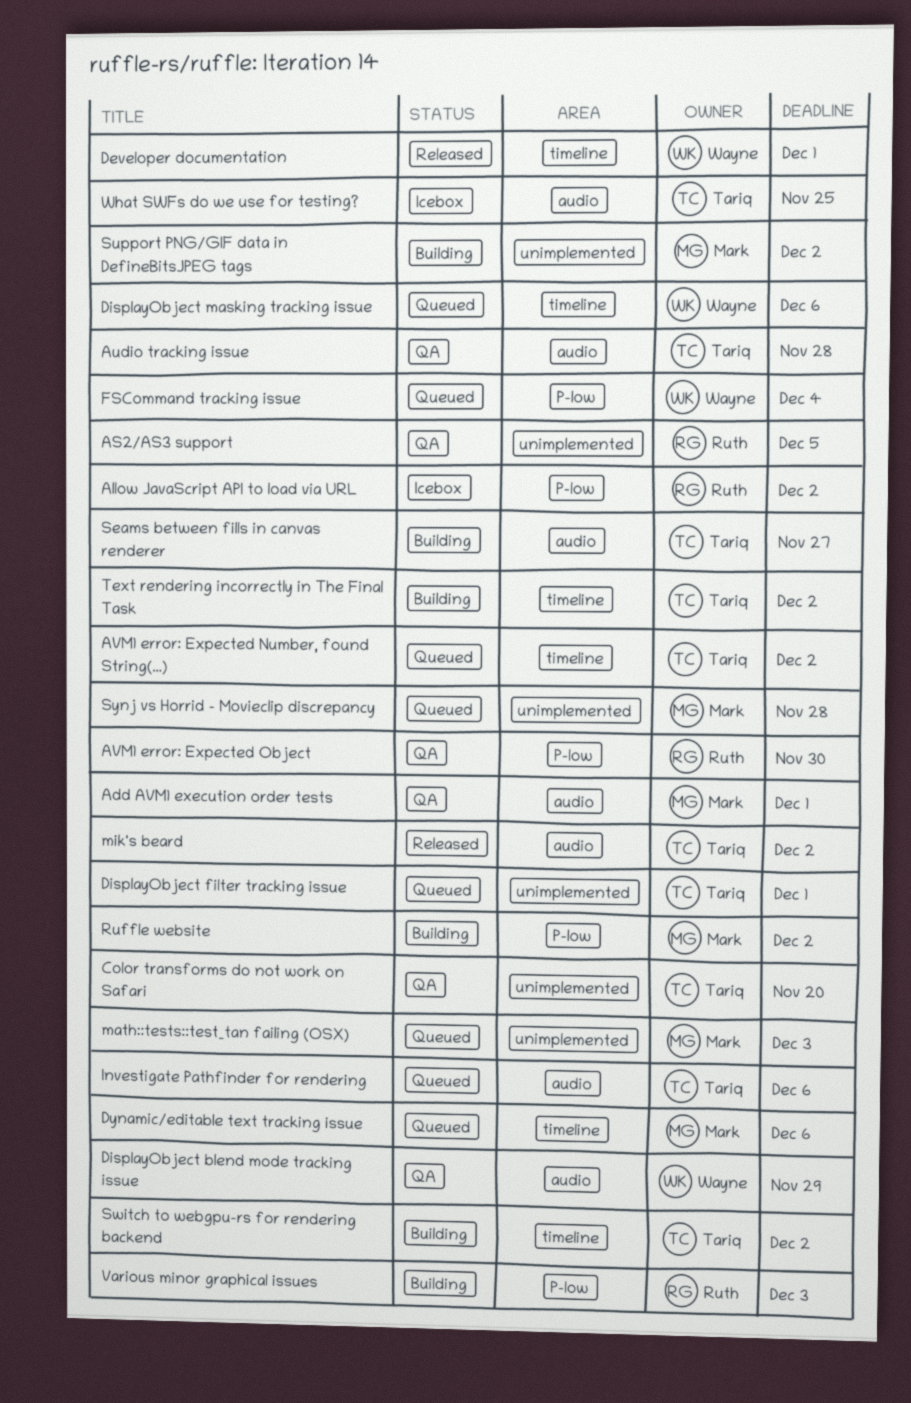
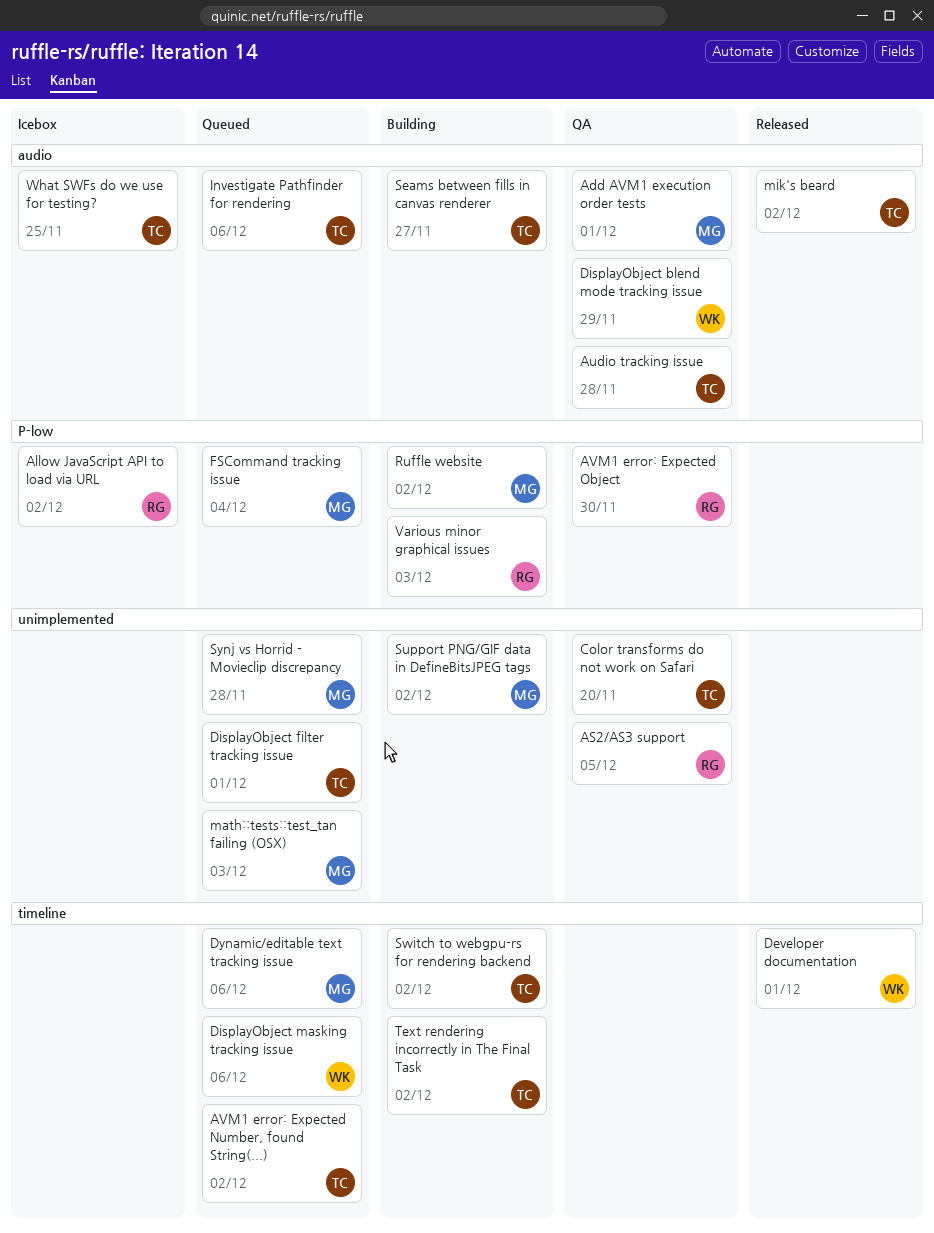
FSCommand tracking issue, owner: Wayne -> Mark

